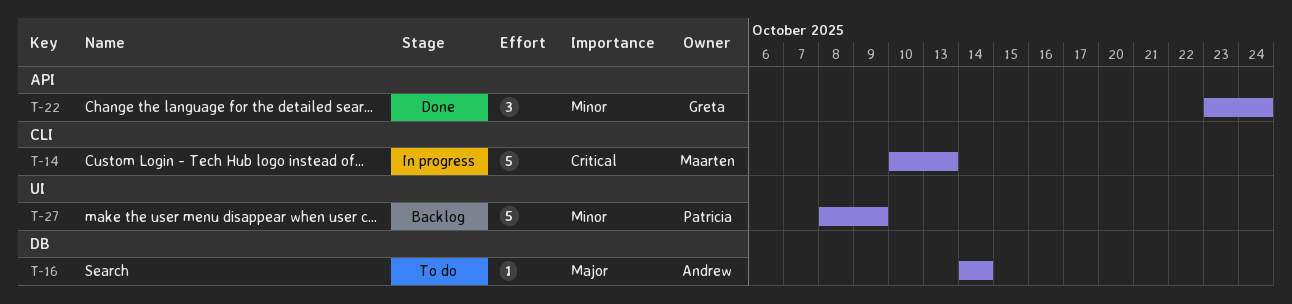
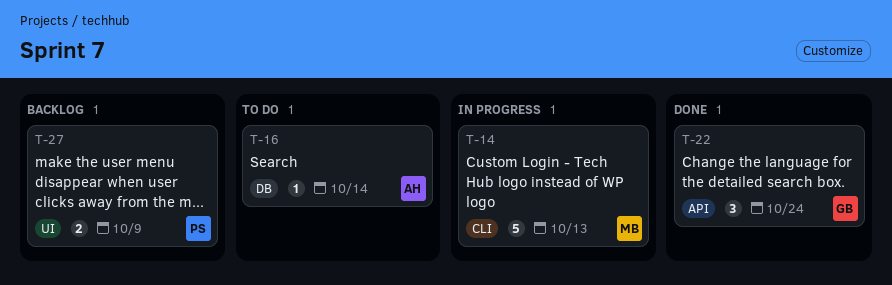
T-27, estimate: 5 -> 2

